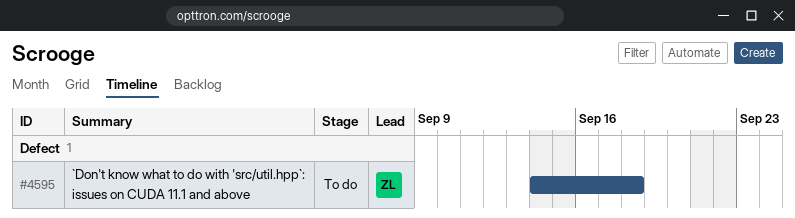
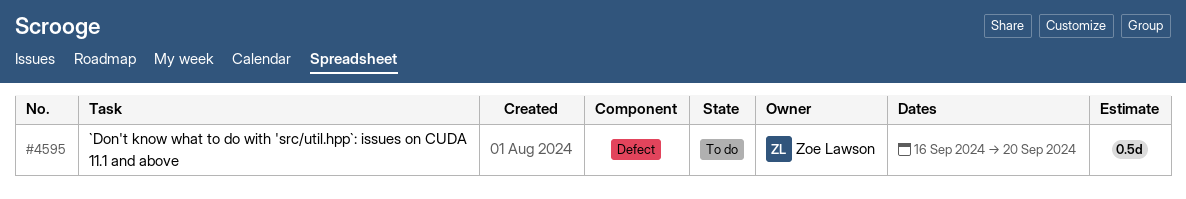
#4595, start: Sep 14 -> Sep 16
#4595, due: Sep 18 -> Sep 20

